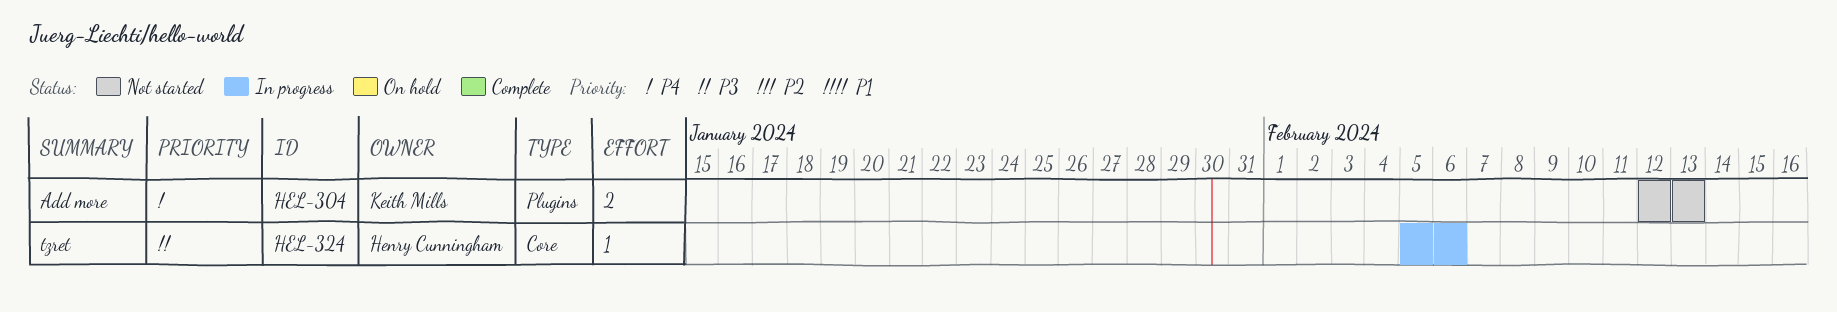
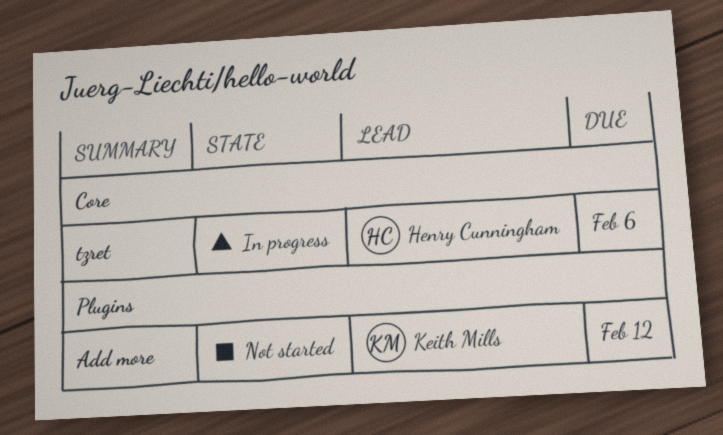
Add more, due: Feb 13 -> Feb 12

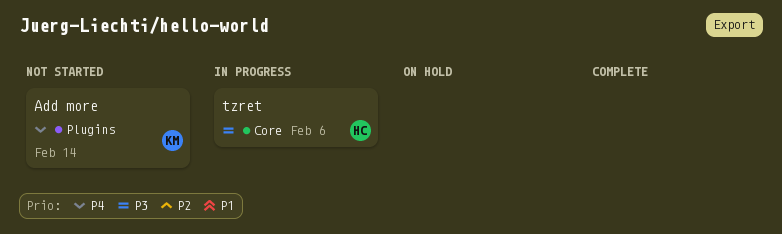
Add more, due: Feb 12 -> Feb 14

